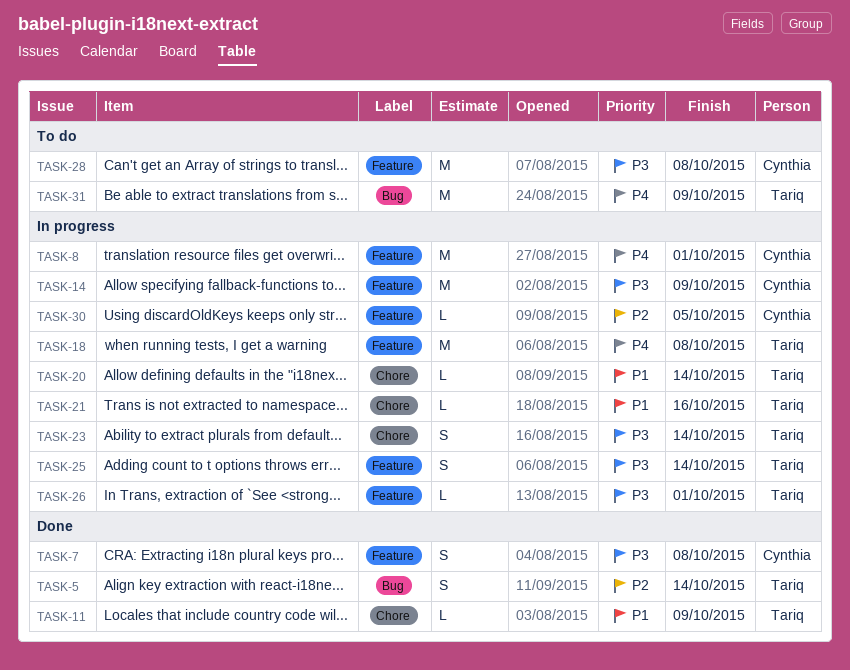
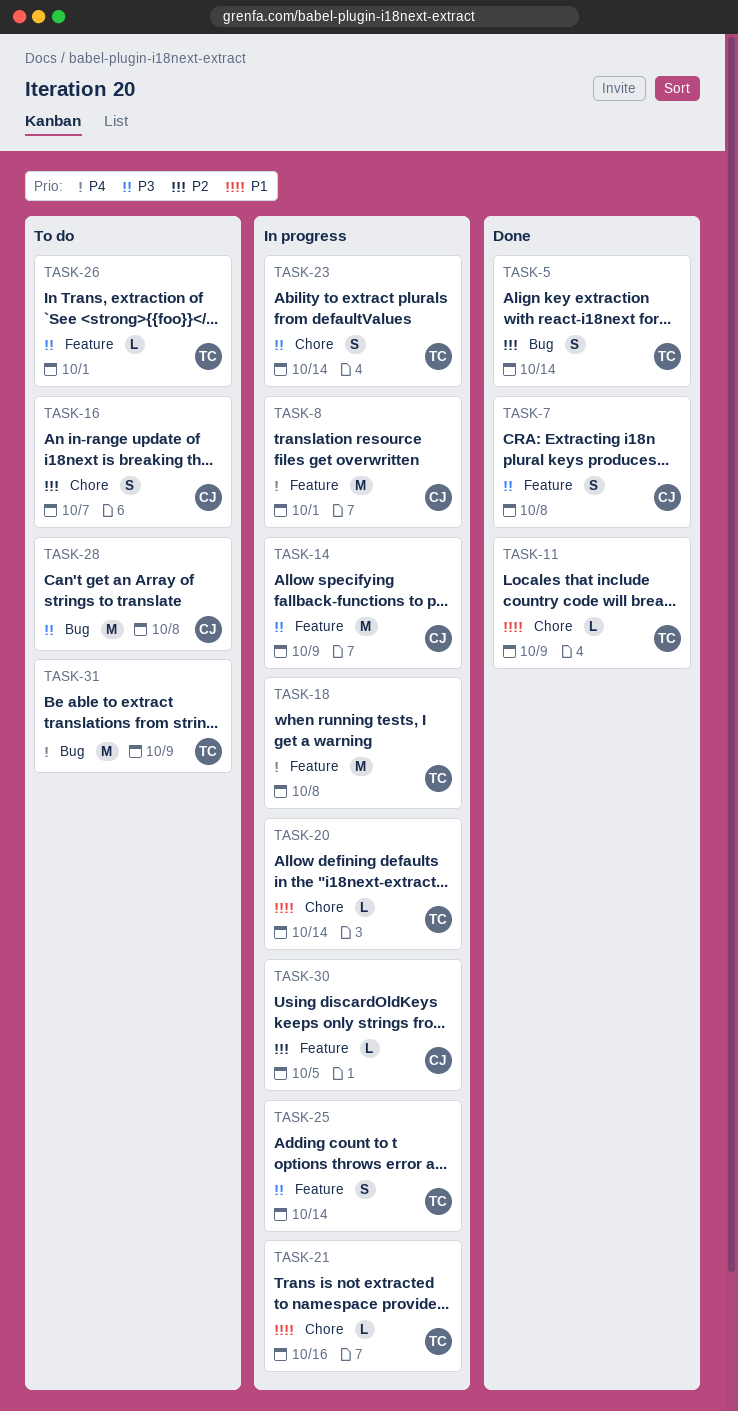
TASK-16: none -> present
TASK-26, status: In progress -> To do
TASK-28, label: Feature -> Bug

